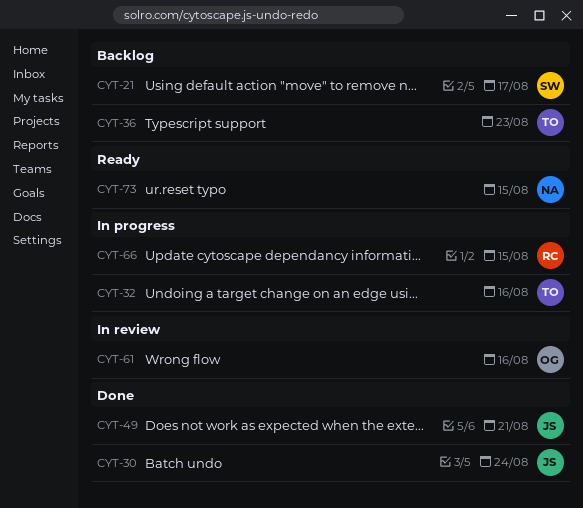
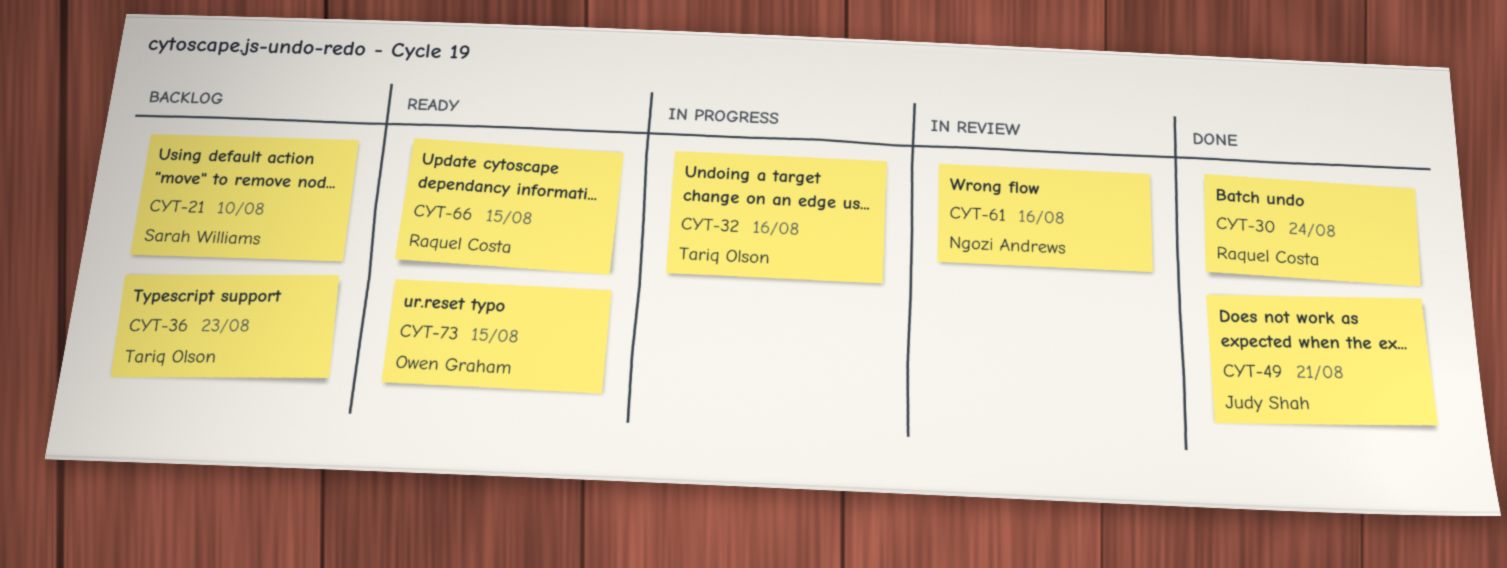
CYT-21, due: Aug 17 -> Aug 10
CYT-30, owner: Judy Shah -> Raquel Costa
CYT-61, owner: Owen Graham -> Ngozi Andrews
CYT-66, status: In progress -> Ready
CYT-73, owner: Ngozi Andrews -> Owen Graham

